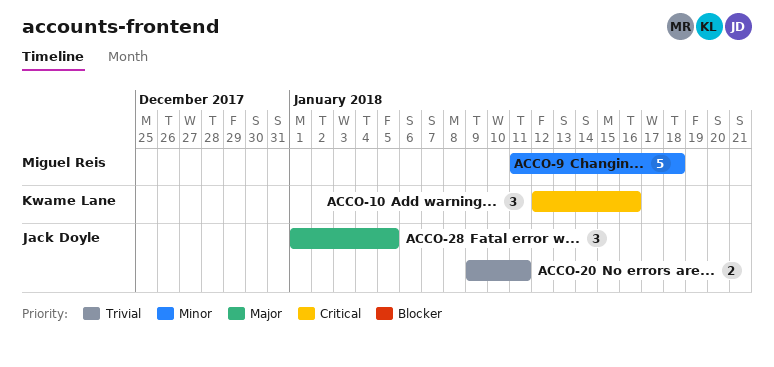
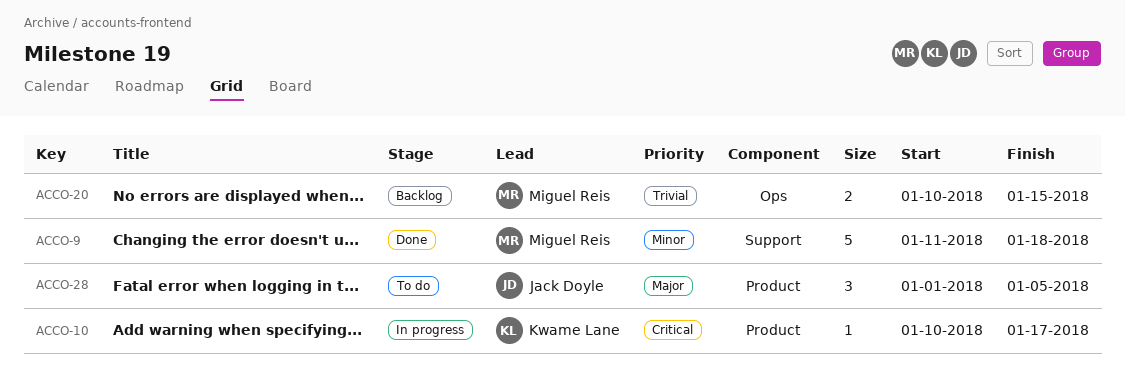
ACCO-10, estimate: 3 -> 1
ACCO-10, start: Jan 12 -> Jan 10
ACCO-10, due: Jan 16 -> Jan 17
ACCO-20, owner: Jack Doyle -> Miguel Reis
ACCO-20, start: Jan 9 -> Jan 10
ACCO-20, due: Jan 11 -> Jan 15

